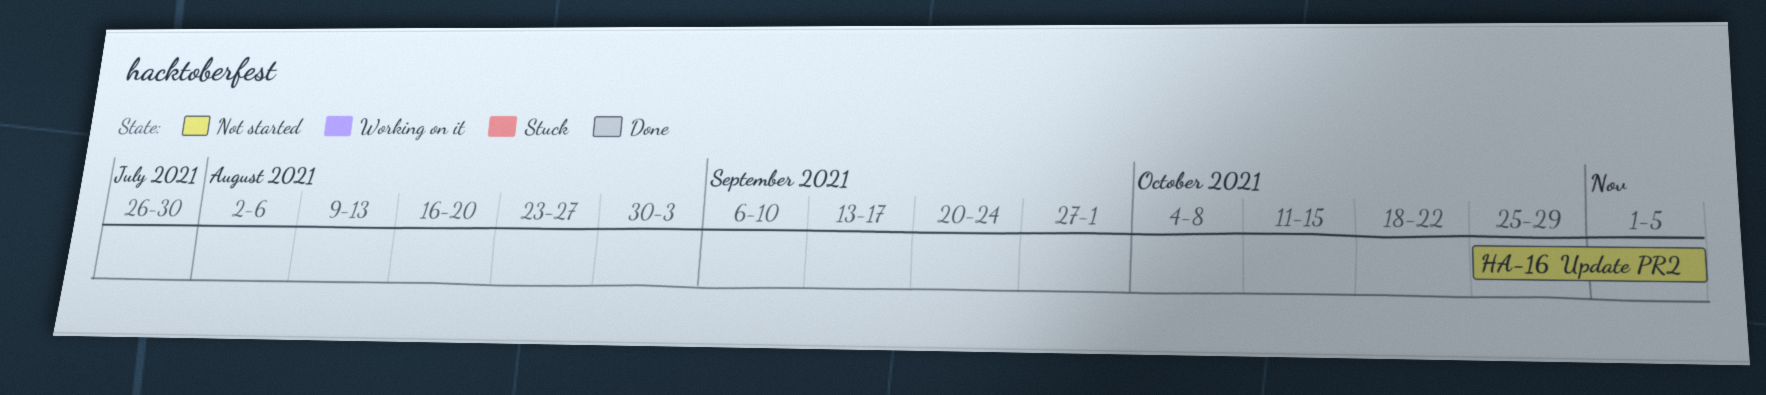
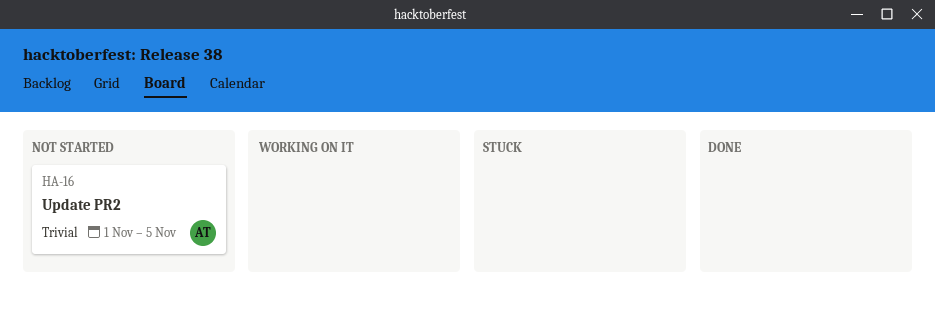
HA-16, start: Oct 25 -> Nov 1

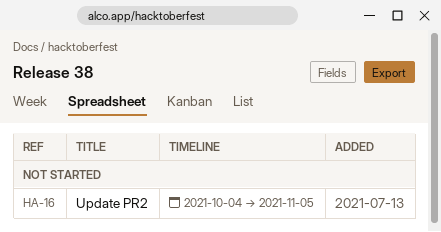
HA-16, start: Nov 1 -> Oct 4

